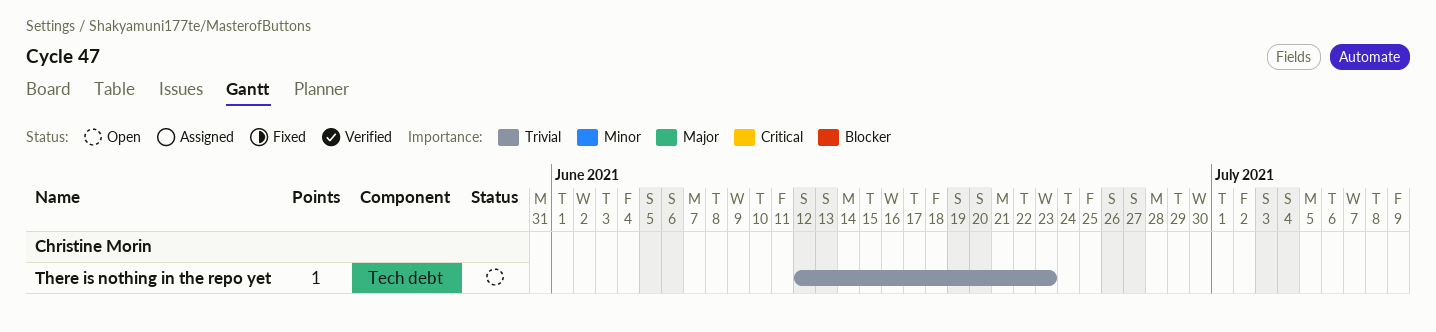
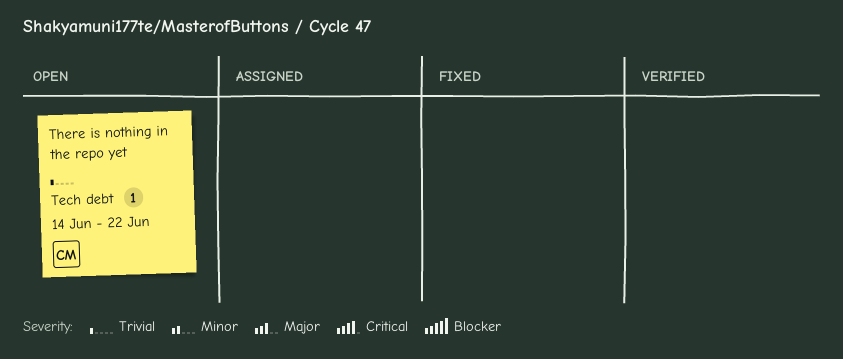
There is nothing in the repo yet, start: Jun 12 -> Jun 14
There is nothing in the repo yet, due: Jun 23 -> Jun 22

